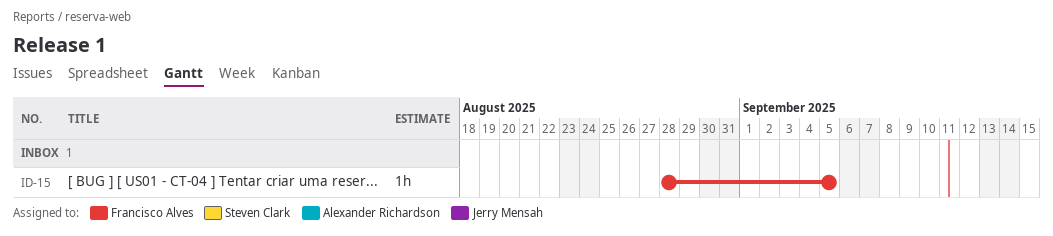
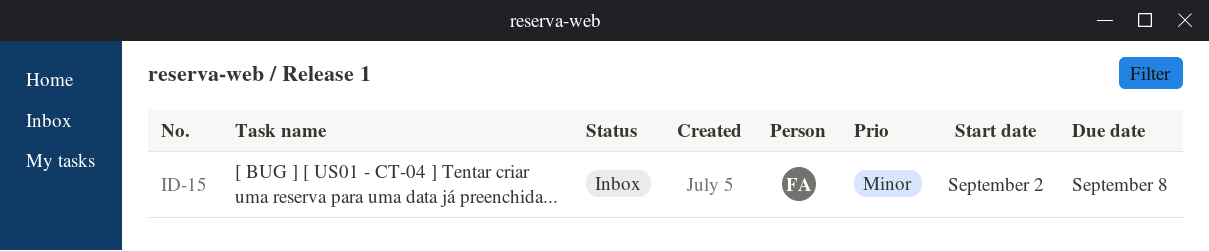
ID-15, start: Aug 28 -> Sep 2
ID-15, due: Sep 5 -> Sep 8

